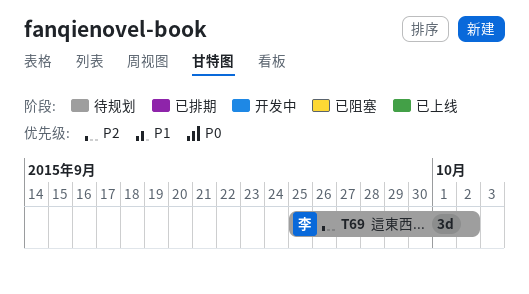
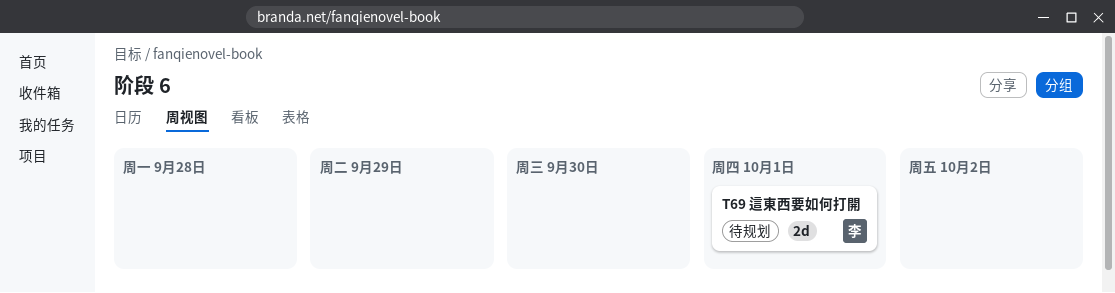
T69, estimate: 3d -> 2d
T69, due: Oct 2 -> Oct 1

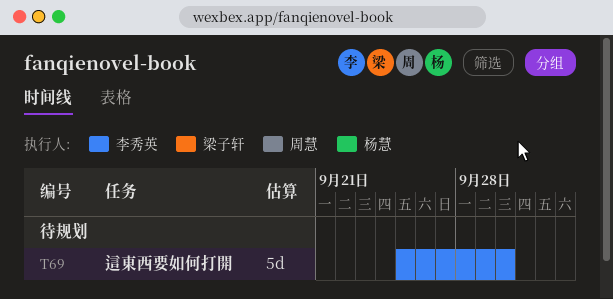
T69, estimate: 2d -> 5d
T69, due: Oct 1 -> Sep 30

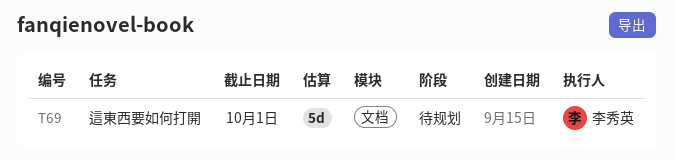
T69, due: Sep 30 -> Oct 1

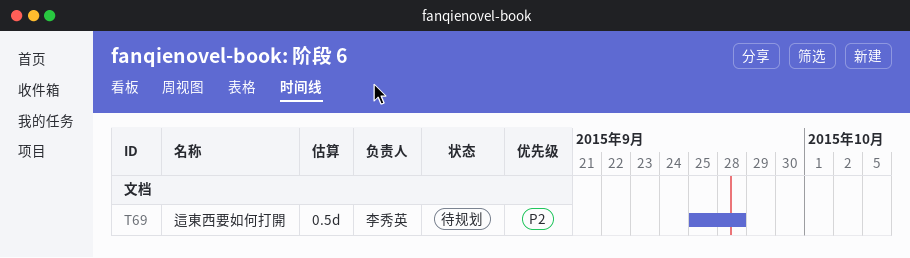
T69, estimate: 5d -> 0.5d
T69, due: Oct 1 -> Sep 28

